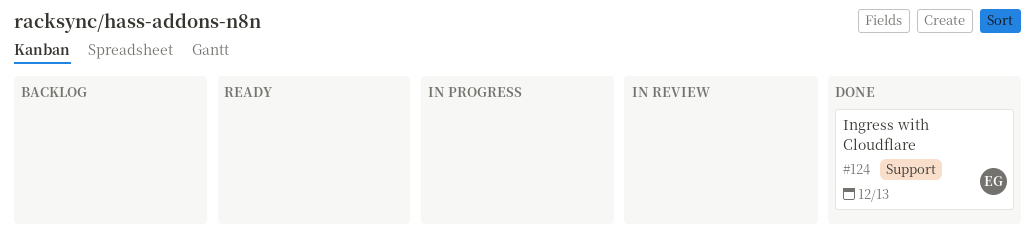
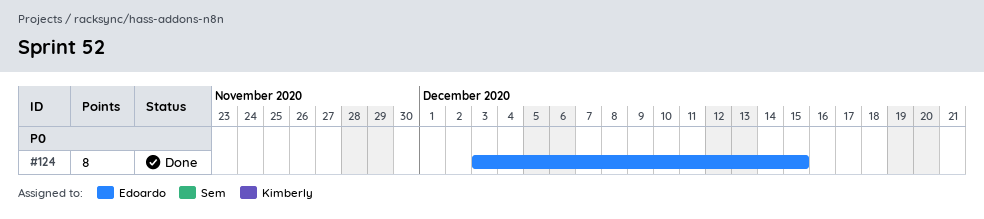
#124, due: Dec 13 -> Dec 15

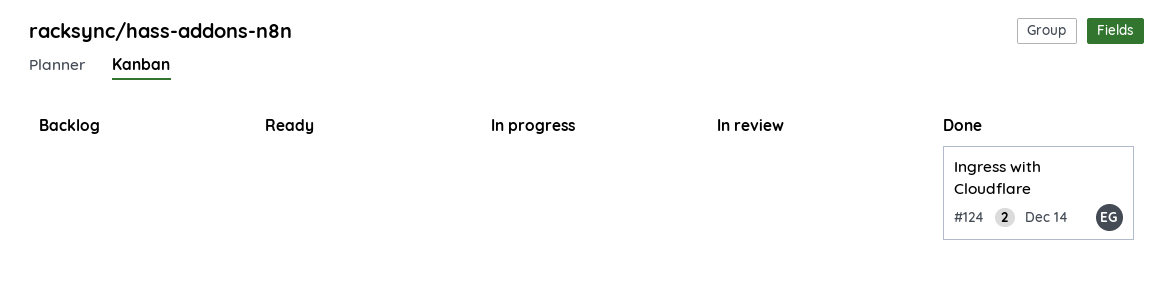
#124, estimate: 8 -> 2
#124, due: Dec 15 -> Dec 14

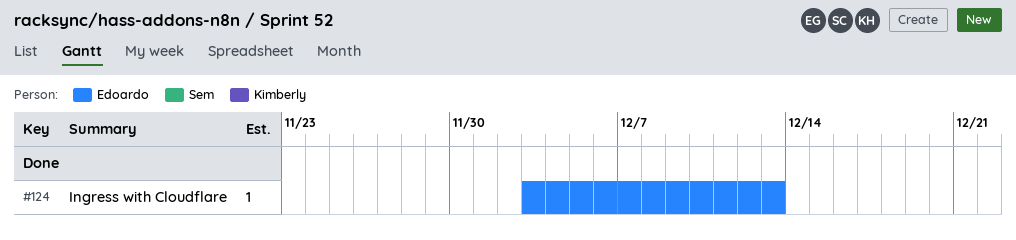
#124, estimate: 2 -> 1
#124, due: Dec 14 -> Dec 13

